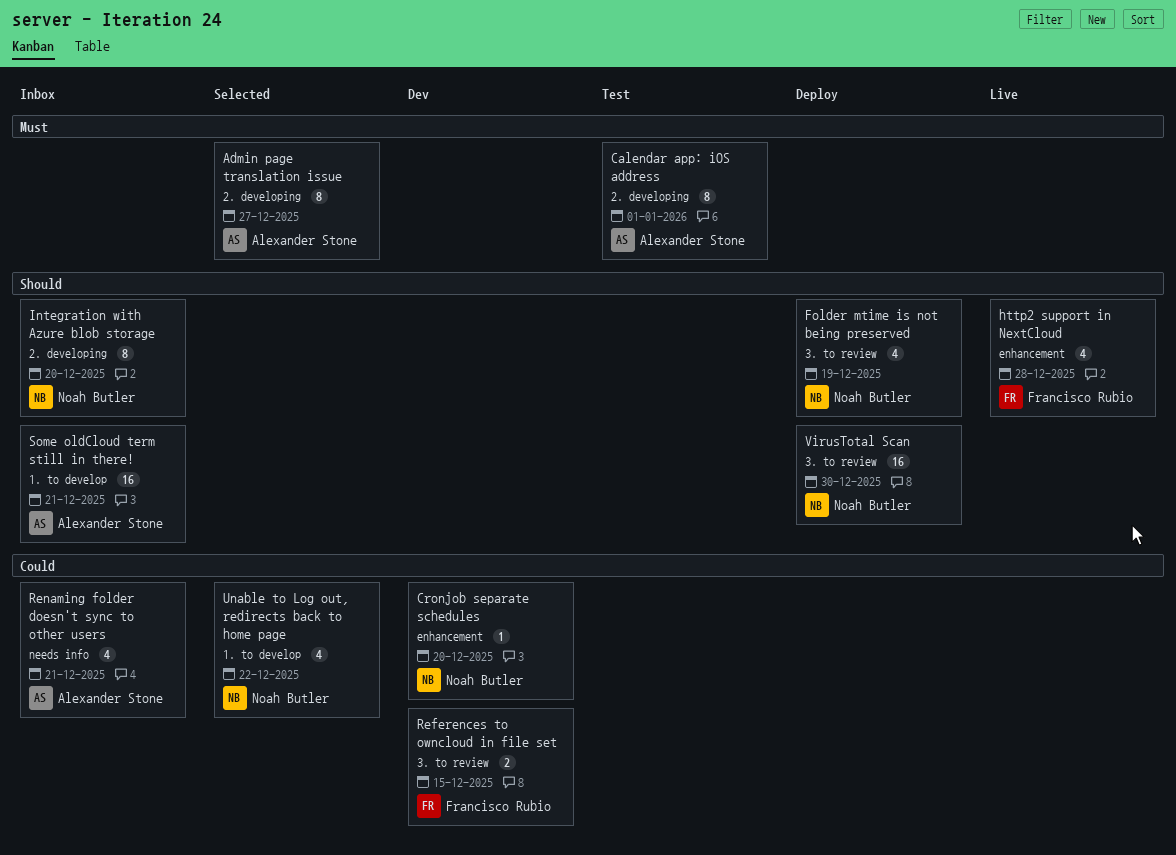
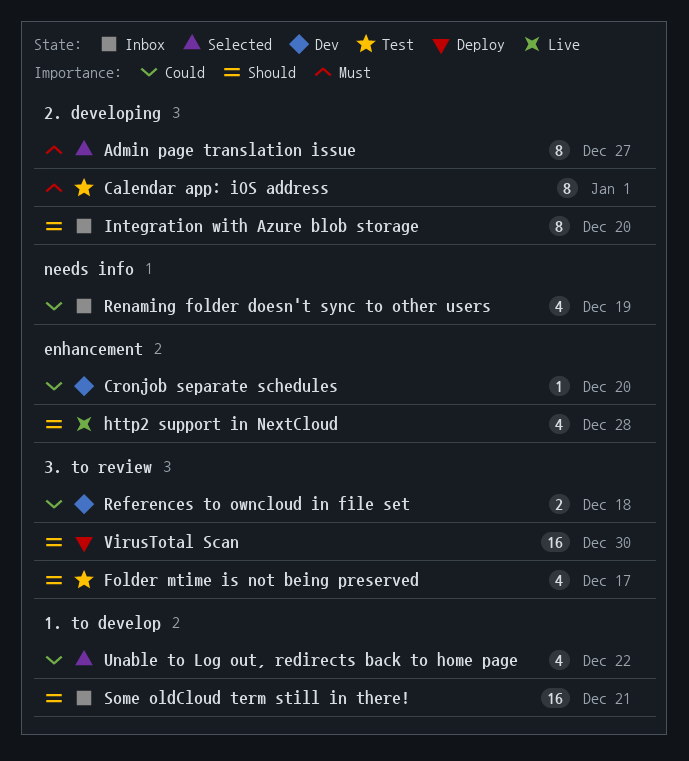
Folder mtime is not being preserved, status: Deploy -> Test
Folder mtime is not being preserved, due: Dec 19 -> Dec 17
References to owncloud in file set, due: Dec 15 -> Dec 18
Renaming folder doesn't sync to other users, due: Dec 21 -> Dec 19

